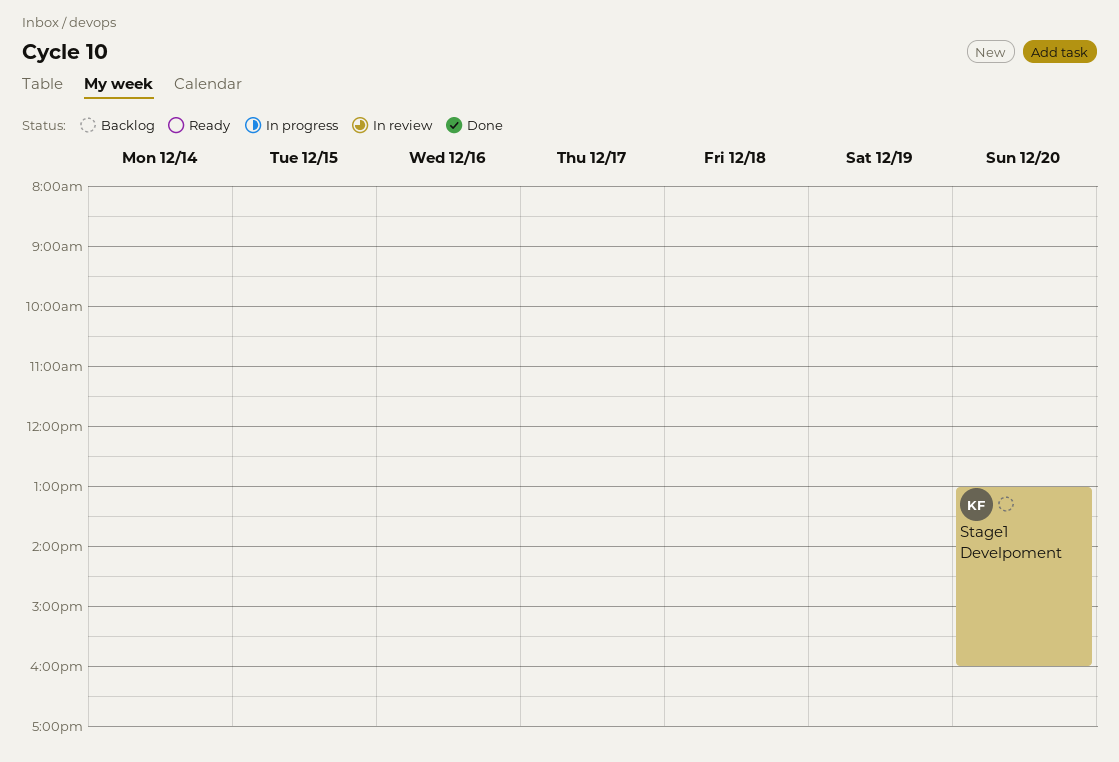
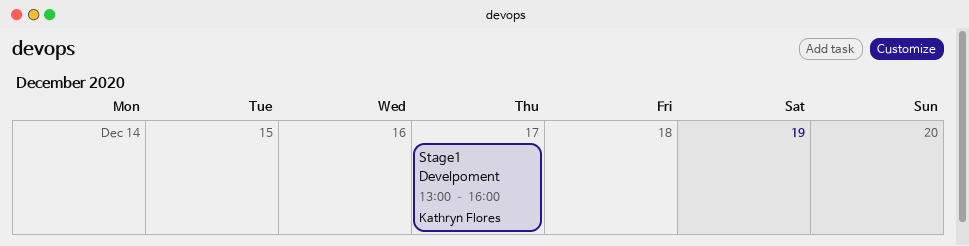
Stage1 Develpoment, day: Dec 20 -> Dec 17

